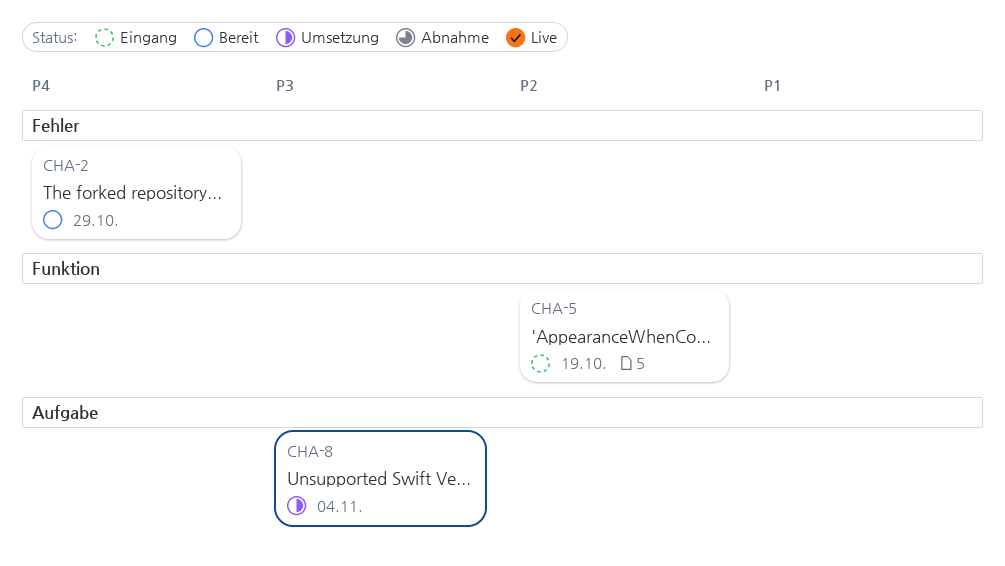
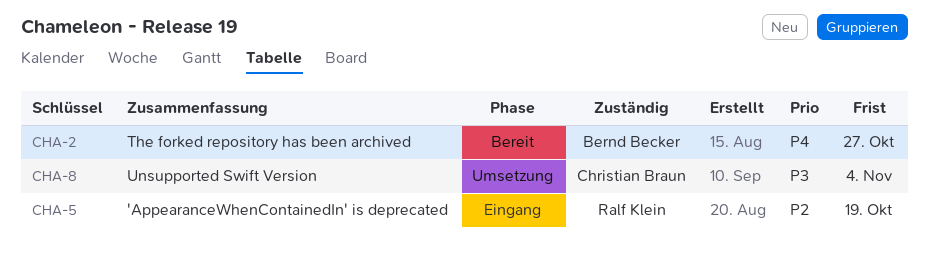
CHA-2, due: Oct 29 -> Oct 27

